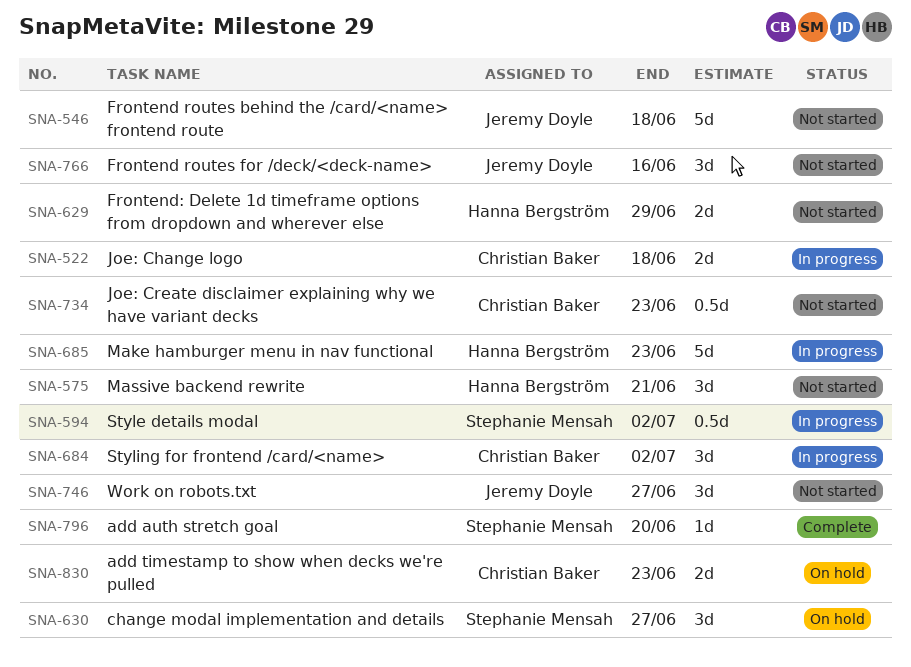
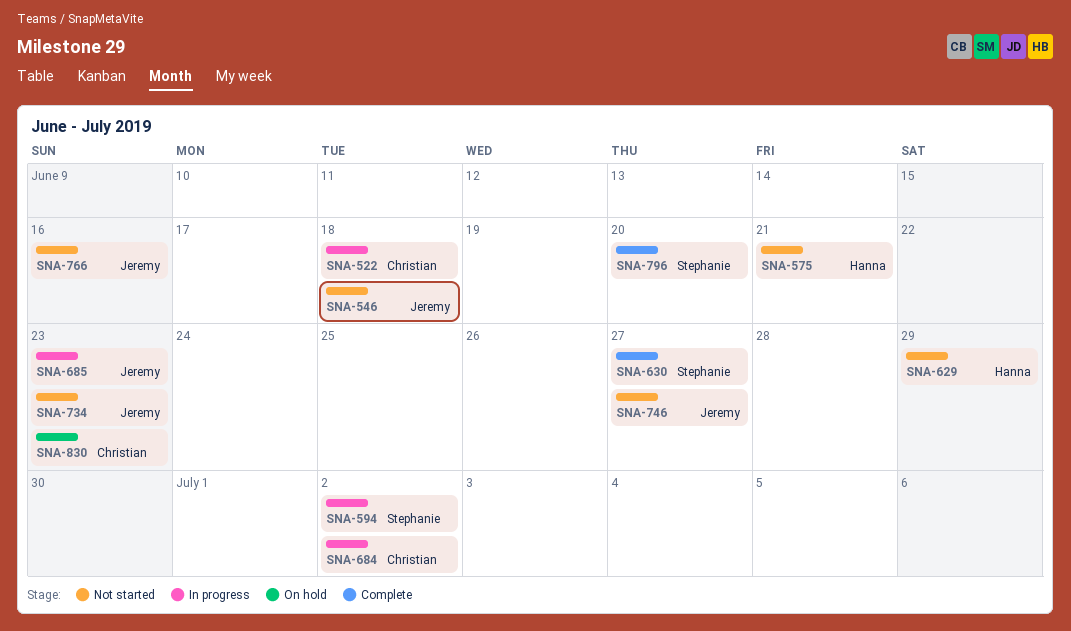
SNA-630, status: On hold -> Complete
SNA-685, owner: Hanna Bergström -> Jeremy Doyle
SNA-734, owner: Christian Baker -> Jeremy Doyle

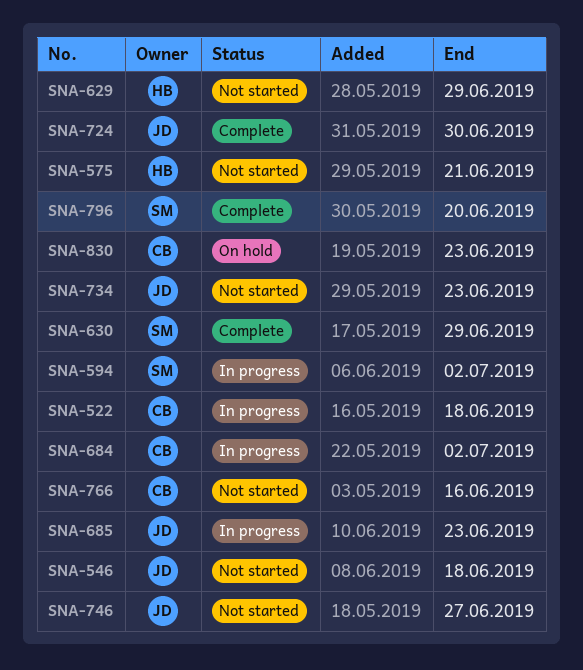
SNA-630, due: Jun 27 -> Jun 29
SNA-724: none -> present
SNA-766, owner: Jeremy -> Christian

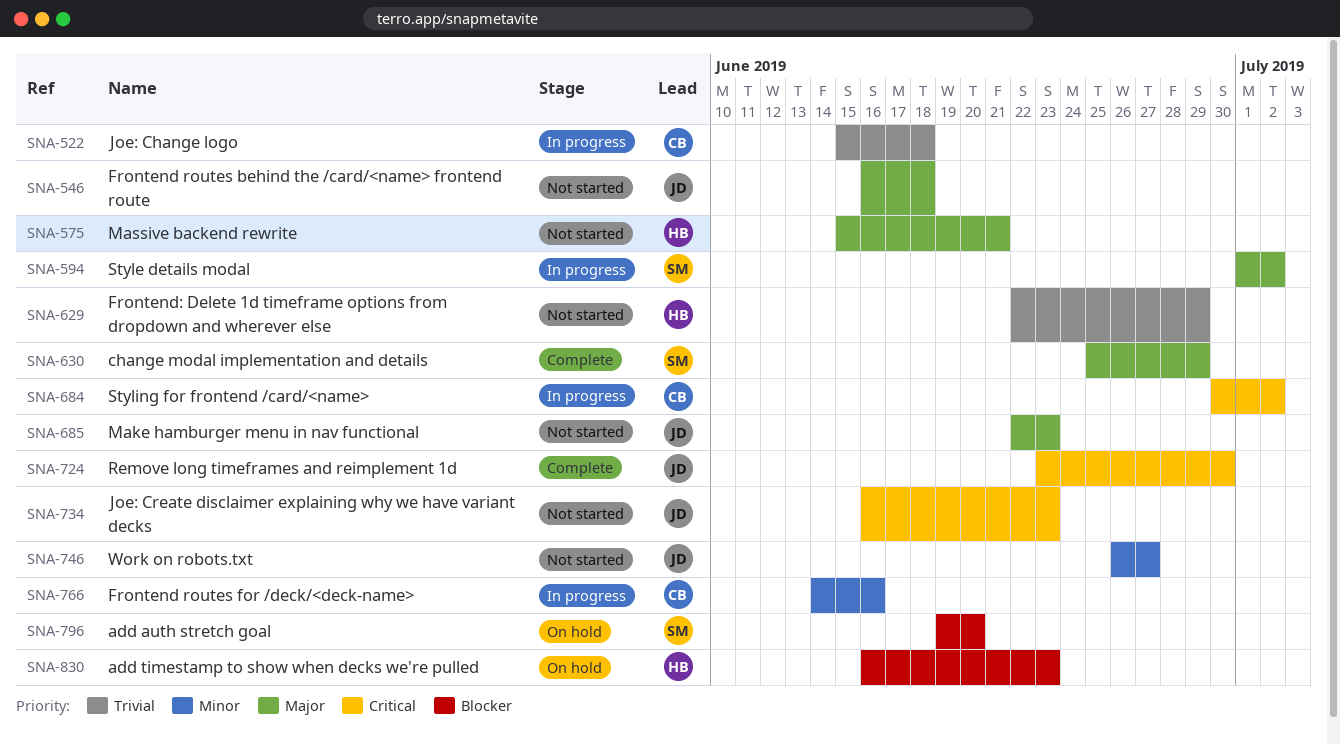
SNA-685, status: In progress -> Not started
SNA-766, status: Not started -> In progress
SNA-796, status: Complete -> On hold
SNA-830, owner: CB -> HB

